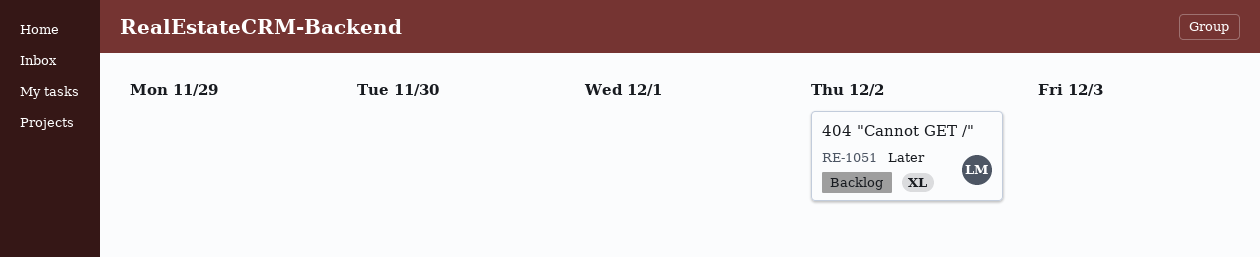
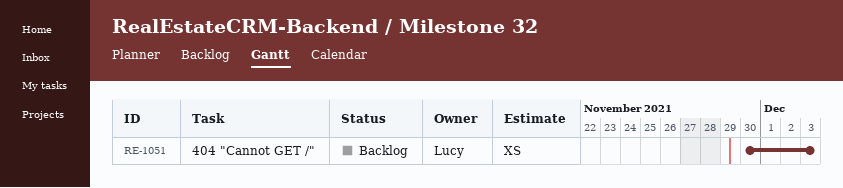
RE-1051, estimate: XL -> XS
RE-1051, due: Dec 2 -> Dec 3

